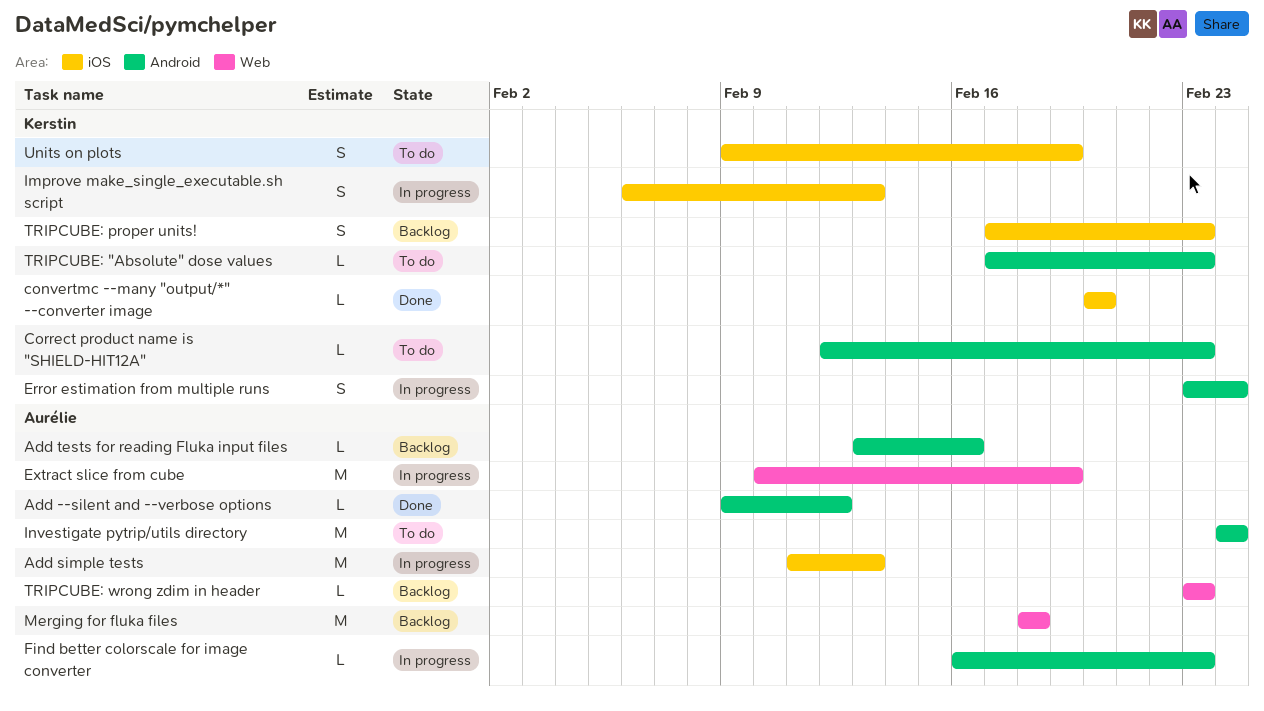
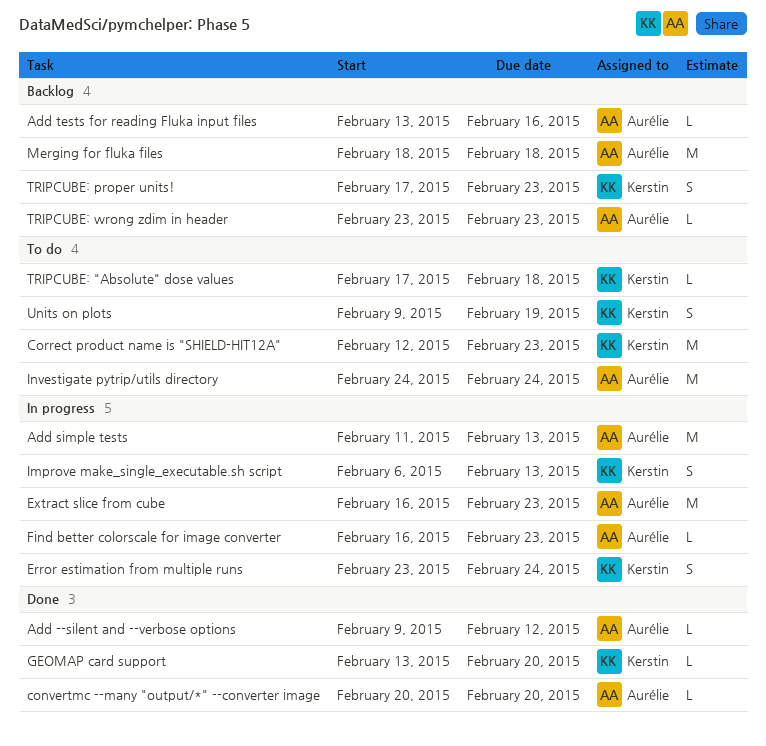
convertmc --many "output/*" --converter image, owner: Kerstin -> Aurélie
Correct product name is "SHIELD-HIT12A", estimate: L -> M
Extract slice from cube, start: Feb 10 -> Feb 16
Extract slice from cube, due: Feb 19 -> Feb 23
GEOMAP card support: none -> present
TRIPCUBE: "Absolute" dose values, due: Feb 23 -> Feb 18

